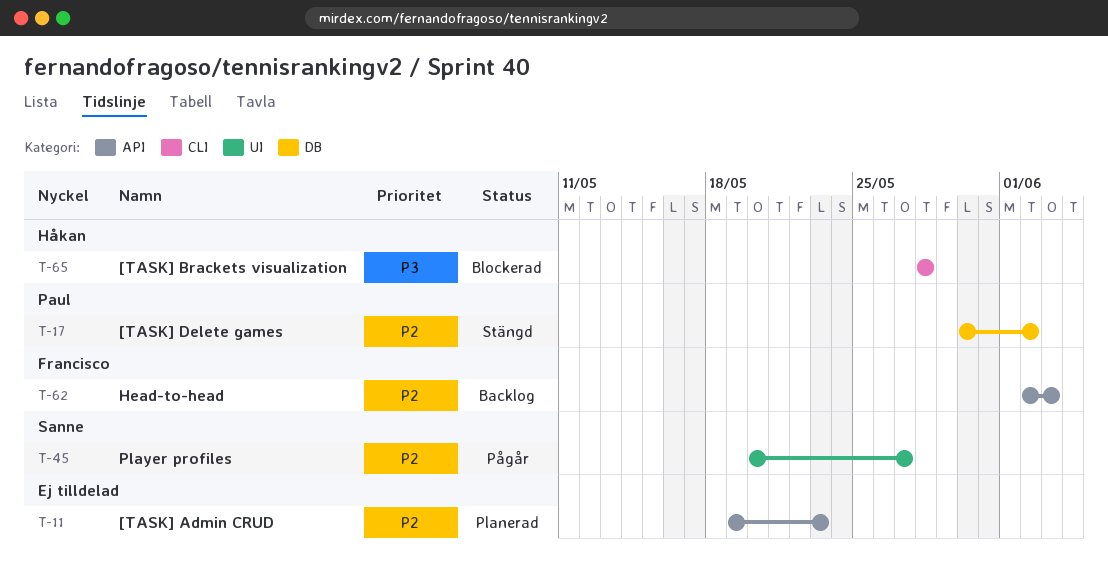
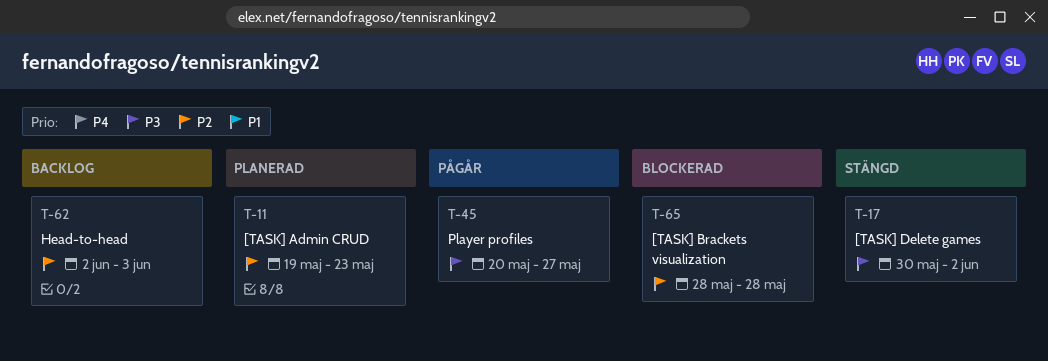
T-17, priority: P2 -> P3
T-45, priority: P2 -> P3
T-65, priority: P3 -> P2

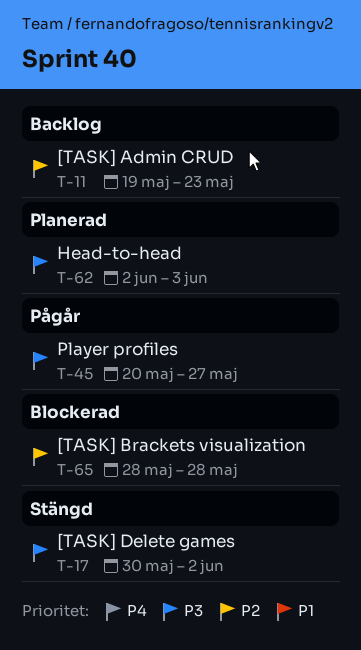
T-11, status: Planerad -> Backlog
T-62, status: Backlog -> Planerad
T-62, priority: P2 -> P3

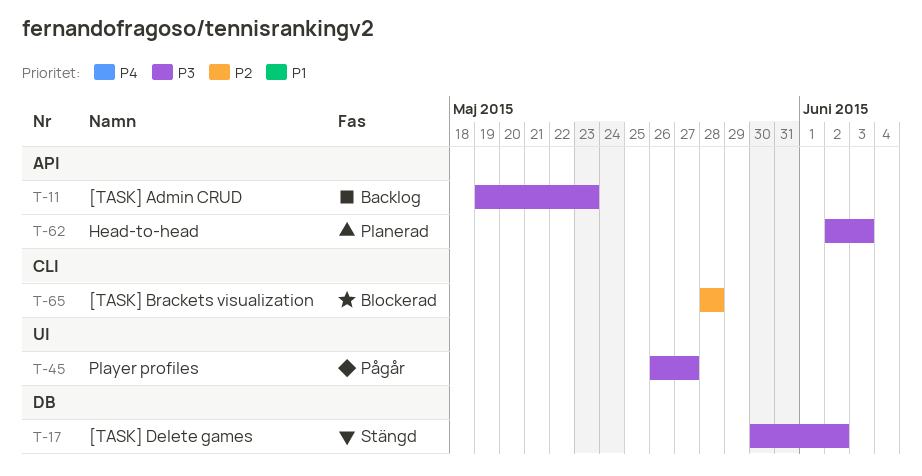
T-11, priority: P2 -> P3
T-45, start: May 20 -> May 26

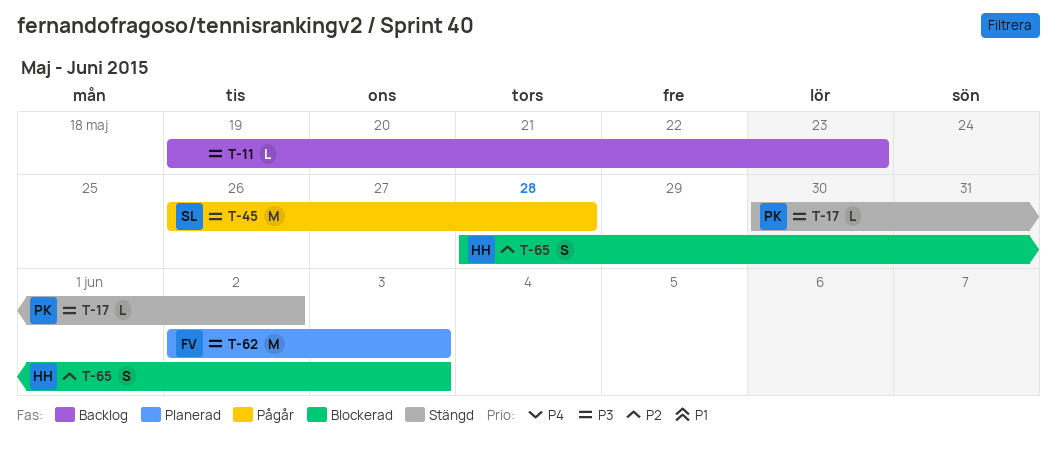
T-45, due: May 27 -> May 28
T-65, due: May 28 -> Jun 3

